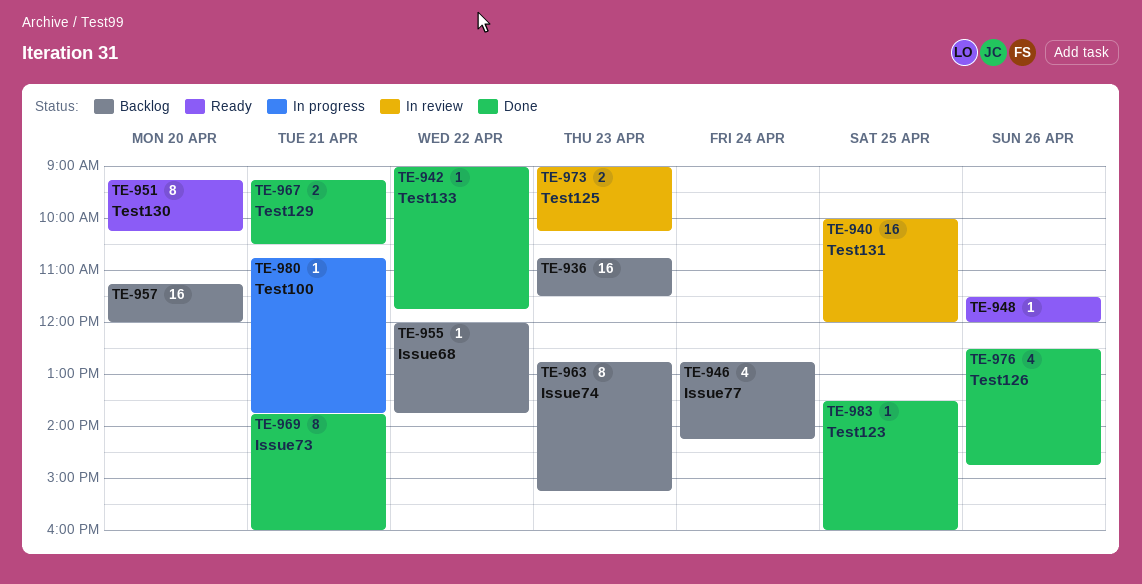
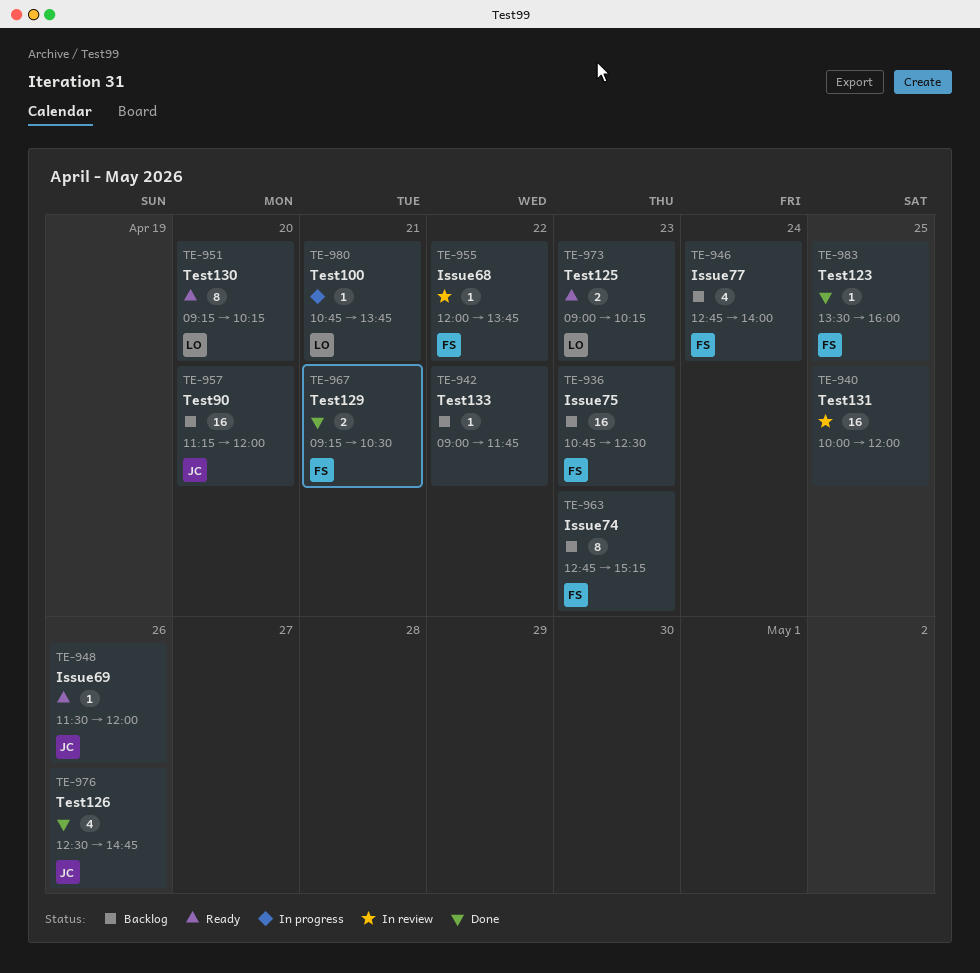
TE-936, ends: 11:30 -> 12:30
TE-942, status: Done -> Backlog
TE-946, ends: 14:15 -> 14:00
TE-955, status: Backlog -> In review
TE-969: present -> none
TE-973, status: In review -> Ready

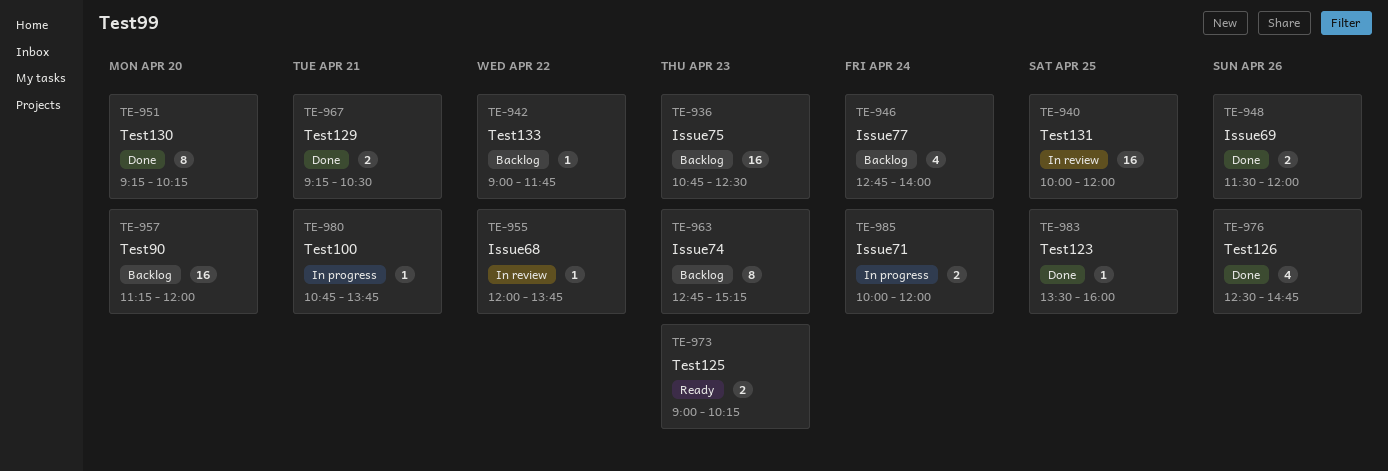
TE-948, status: Ready -> Done
TE-948, estimate: 1 -> 2
TE-951, status: Ready -> Done
TE-985: none -> present

